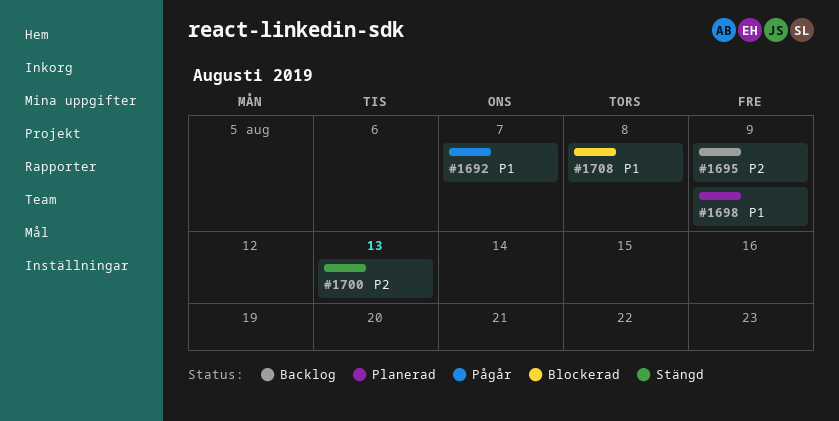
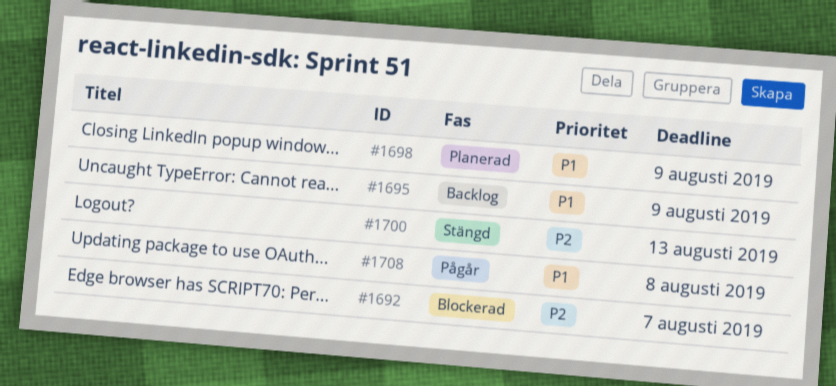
#1692, status: Pågår -> Blockerad
#1692, priority: P1 -> P2
#1695, priority: P2 -> P1
#1708, status: Blockerad -> Pågår

